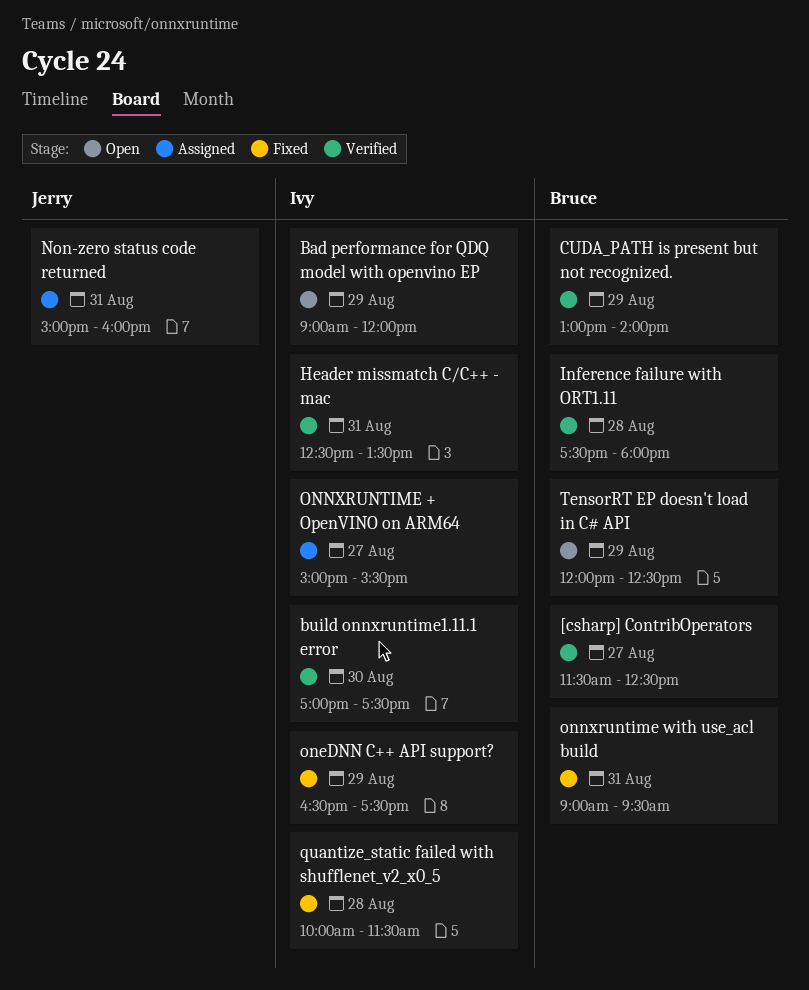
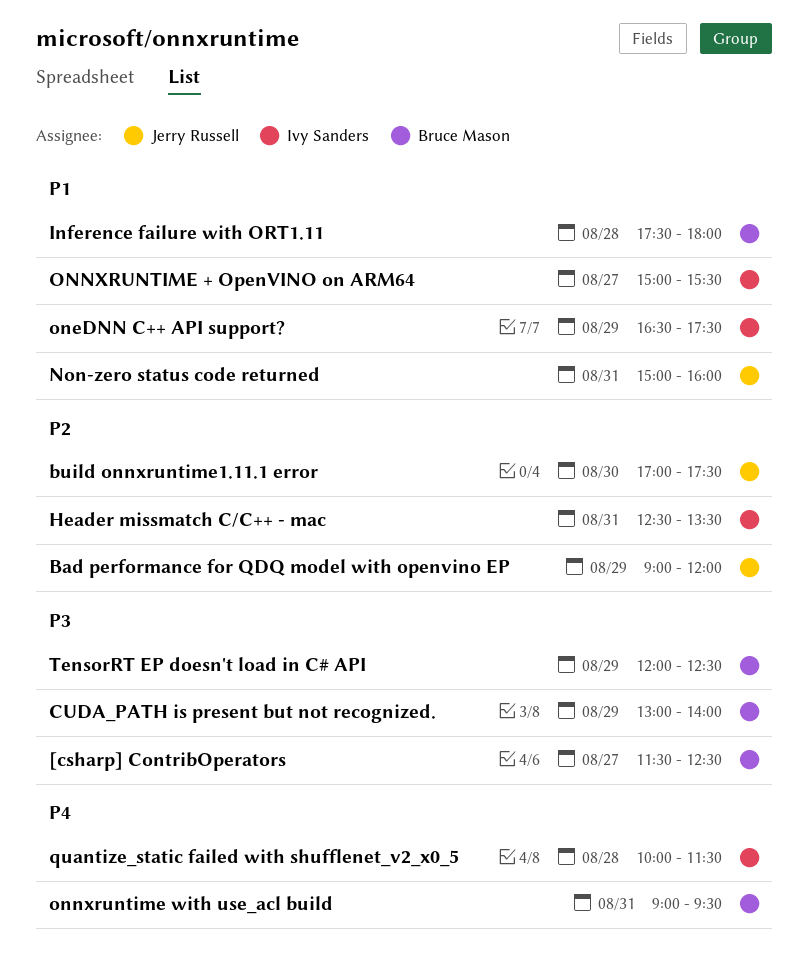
Bad performance for QDQ model with openvino EP, owner: Ivy Sanders -> Jerry Russell
build onnxruntime1.11.1 error, owner: Ivy Sanders -> Jerry Russell

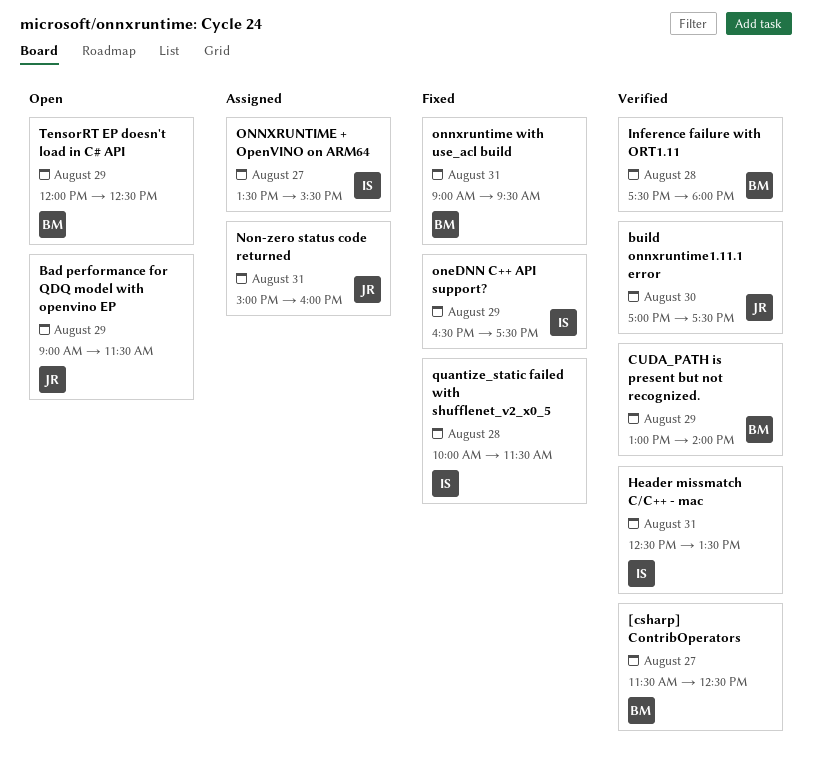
Bad performance for QDQ model with openvino EP, ends: 12:00 -> 11:30
ONNXRUNTIME + OpenVINO on ARM64, begins: 15:00 -> 13:30

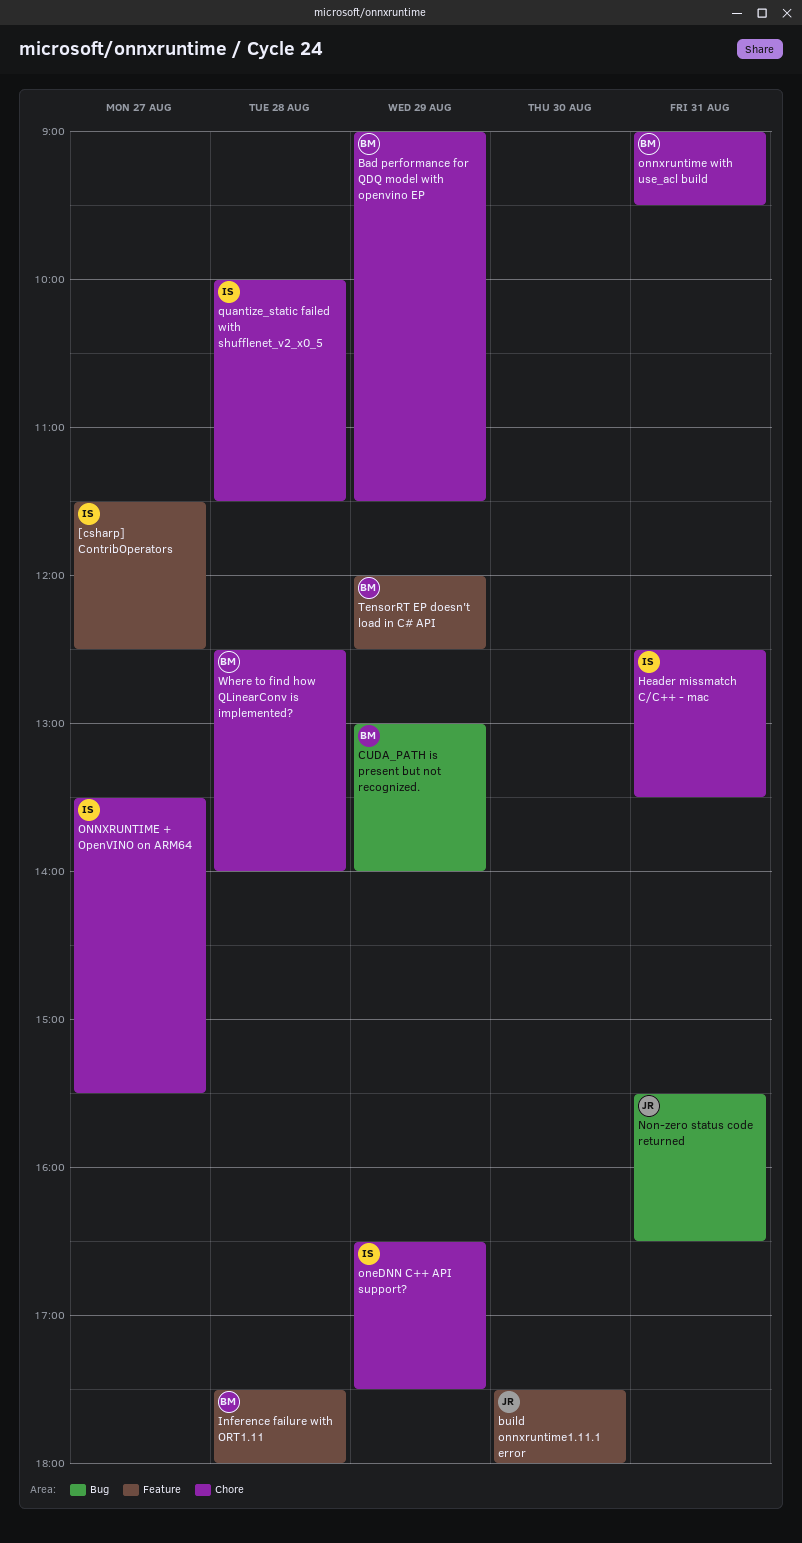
[csharp] ContribOperators, owner: BM -> IS
Bad performance for QDQ model with openvino EP, owner: JR -> BM
build onnxruntime1.11.1 error, begins: 17:00 -> 17:30
build onnxruntime1.11.1 error, ends: 17:30 -> 18:00
Non-zero status code returned, begins: 15:00 -> 15:30
Non-zero status code returned, ends: 16:00 -> 16:30
Where to find how QLinearConv is implemented?: none -> present

